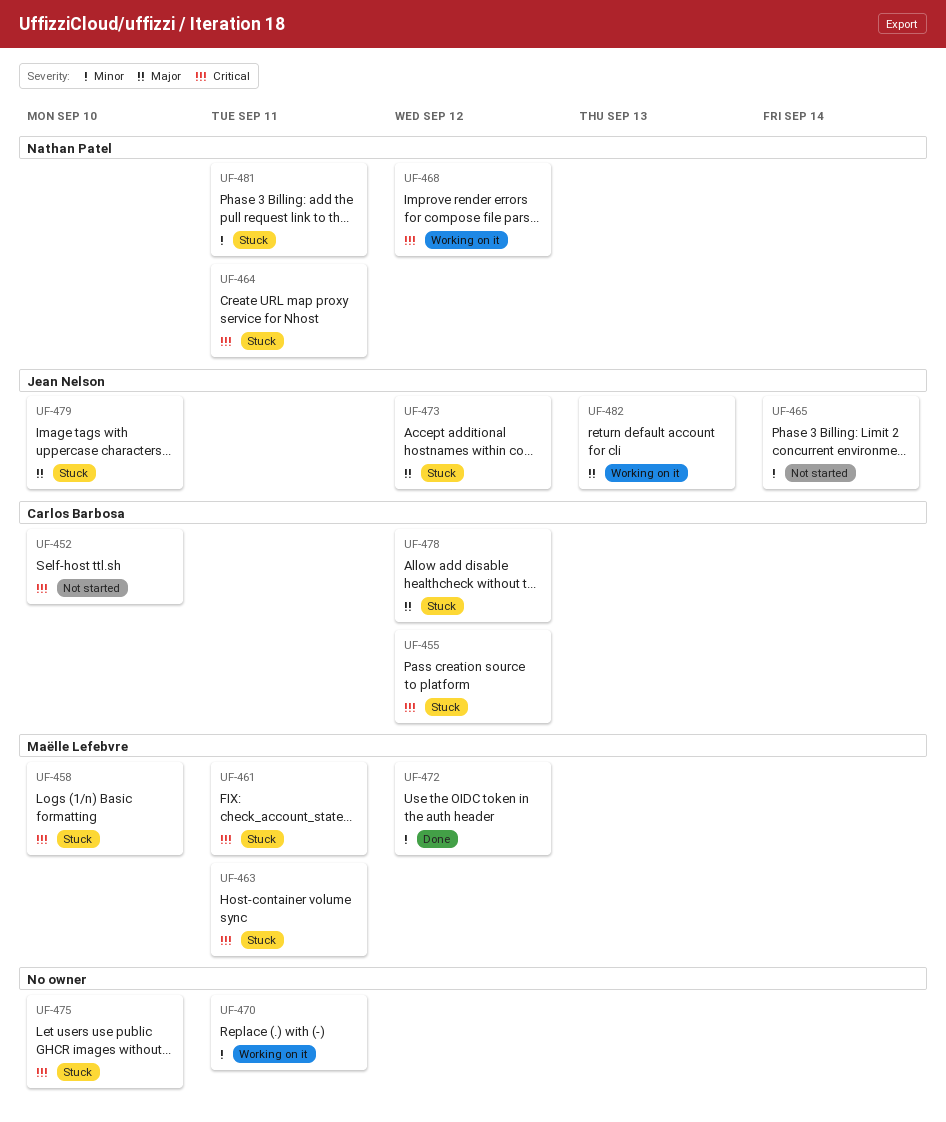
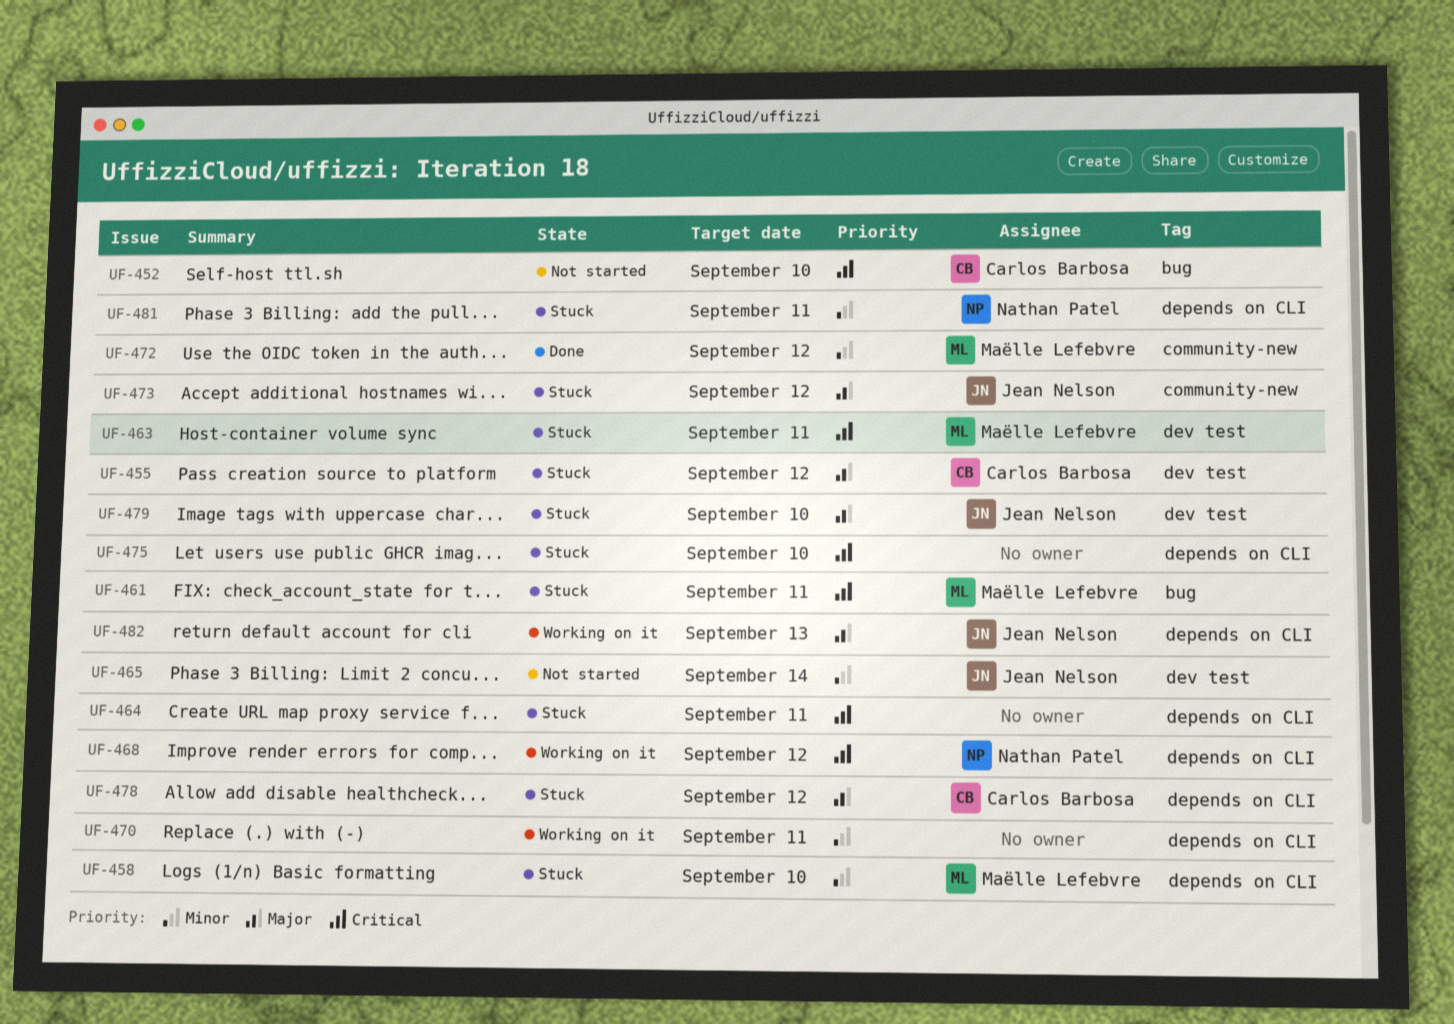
UF-455, priority: Critical -> Major
UF-458, priority: Critical -> Minor
UF-464, owner: Nathan Patel -> none

